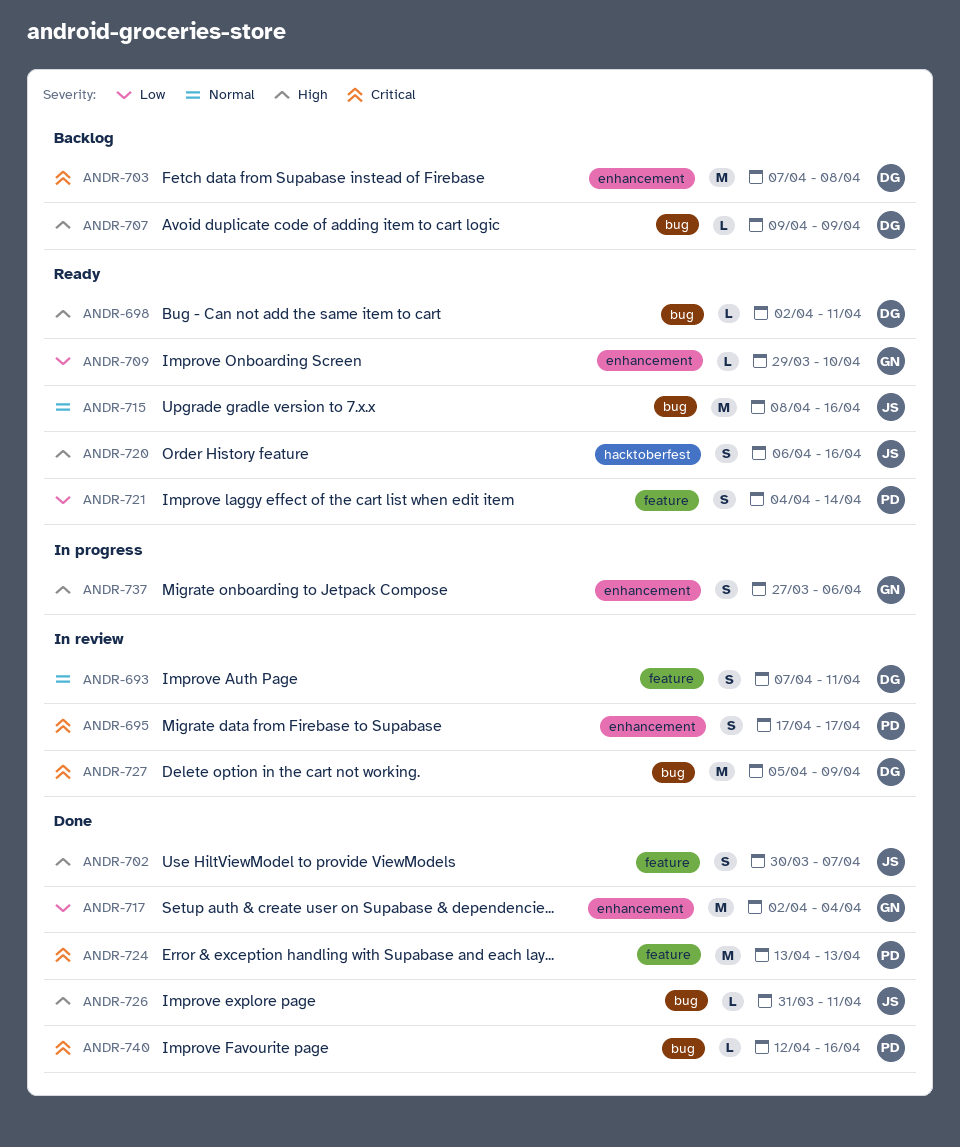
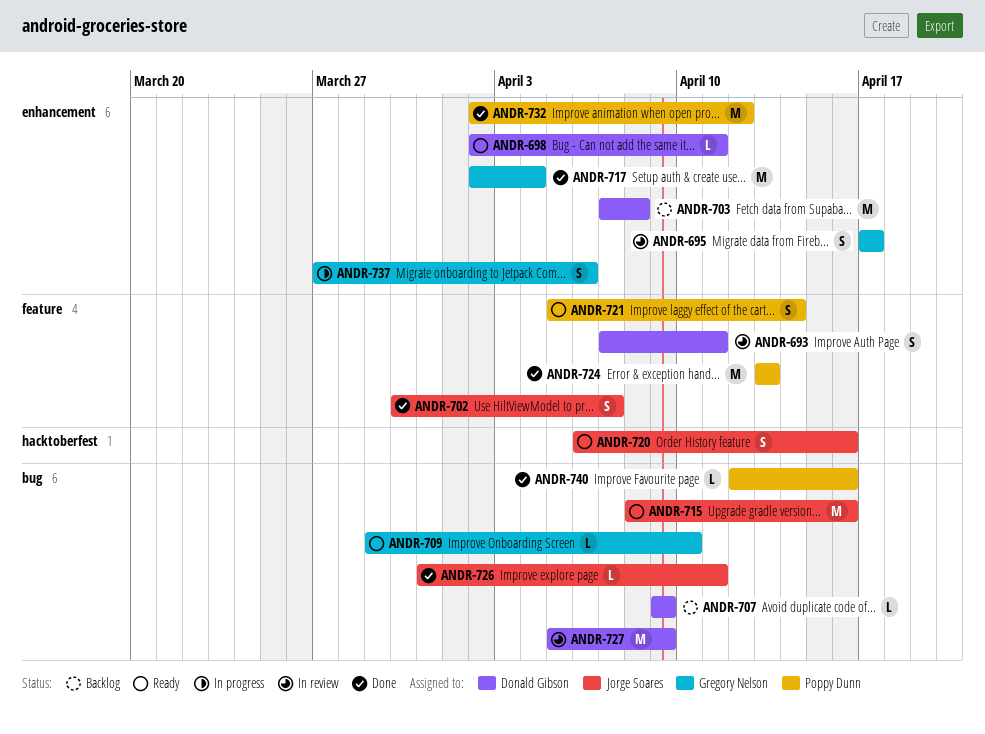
ANDR-695, owner: Poppy Dunn -> Gregory Nelson
ANDR-698, label: bug -> enhancement
ANDR-709, label: enhancement -> bug
ANDR-721, start: Apr 4 -> Apr 5
ANDR-732: none -> present

